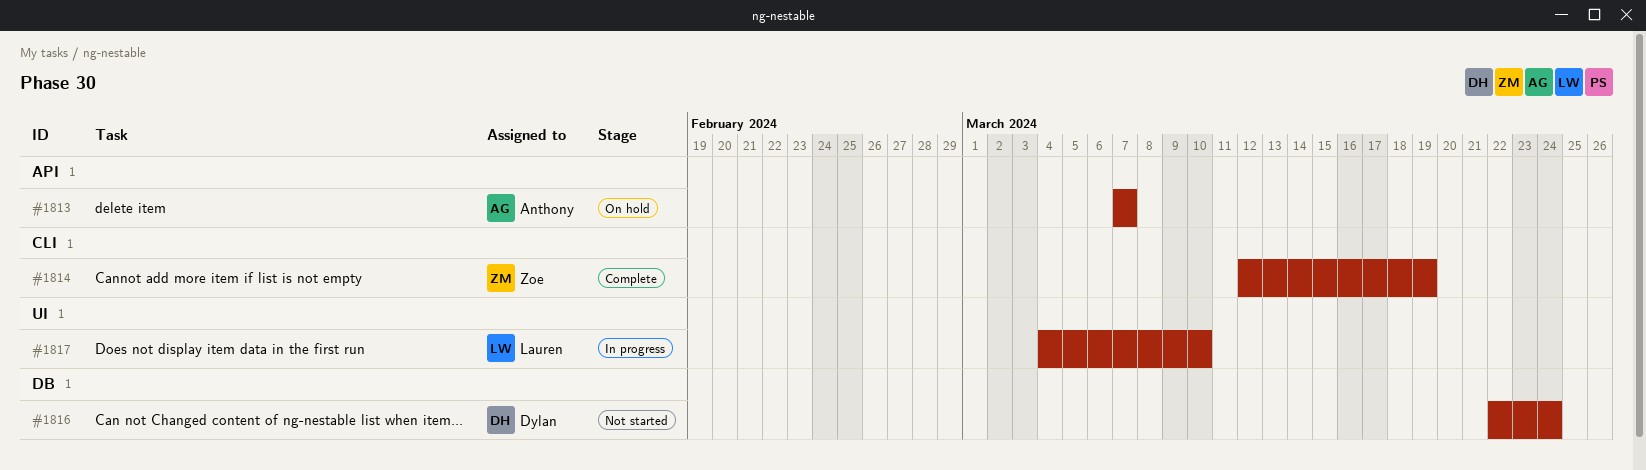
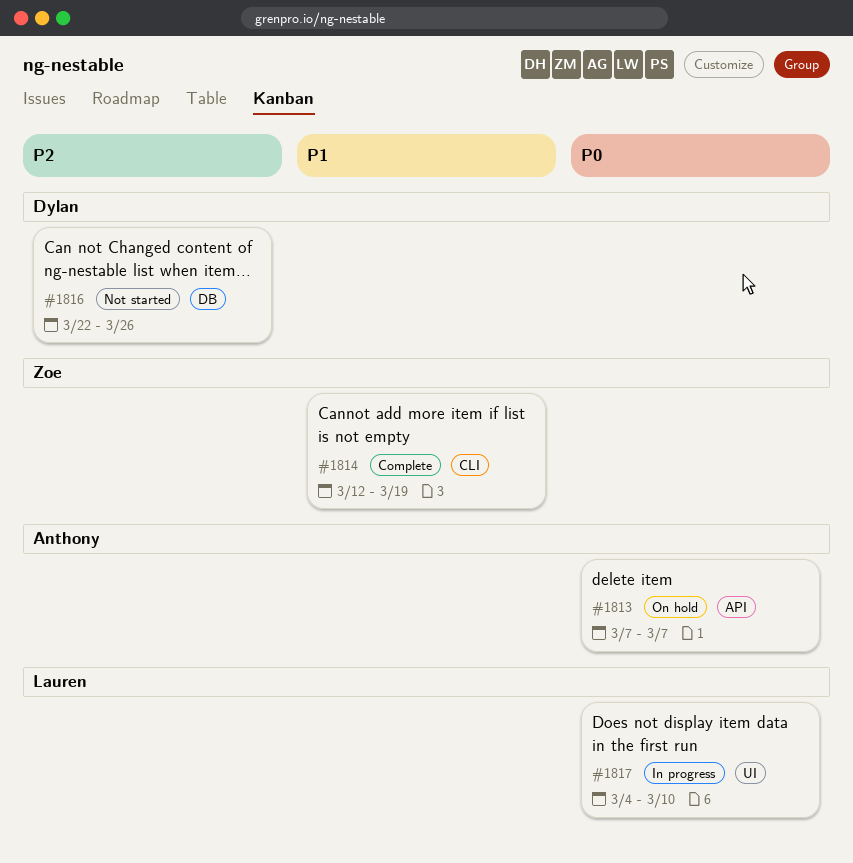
#1816, due: Mar 24 -> Mar 26

